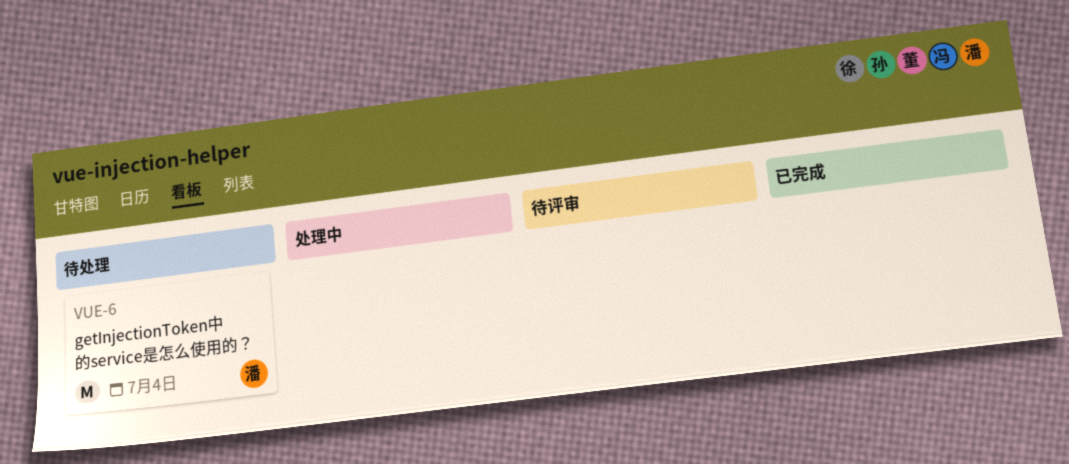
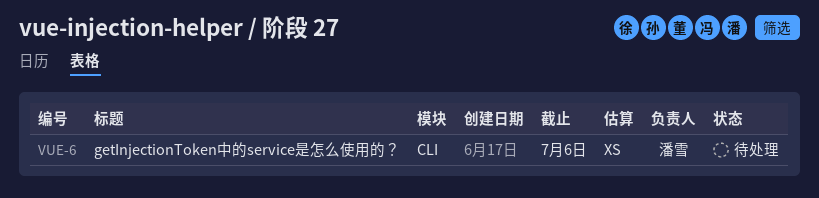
VUE-6, estimate: M -> XS
VUE-6, due: Jul 4 -> Jul 6

